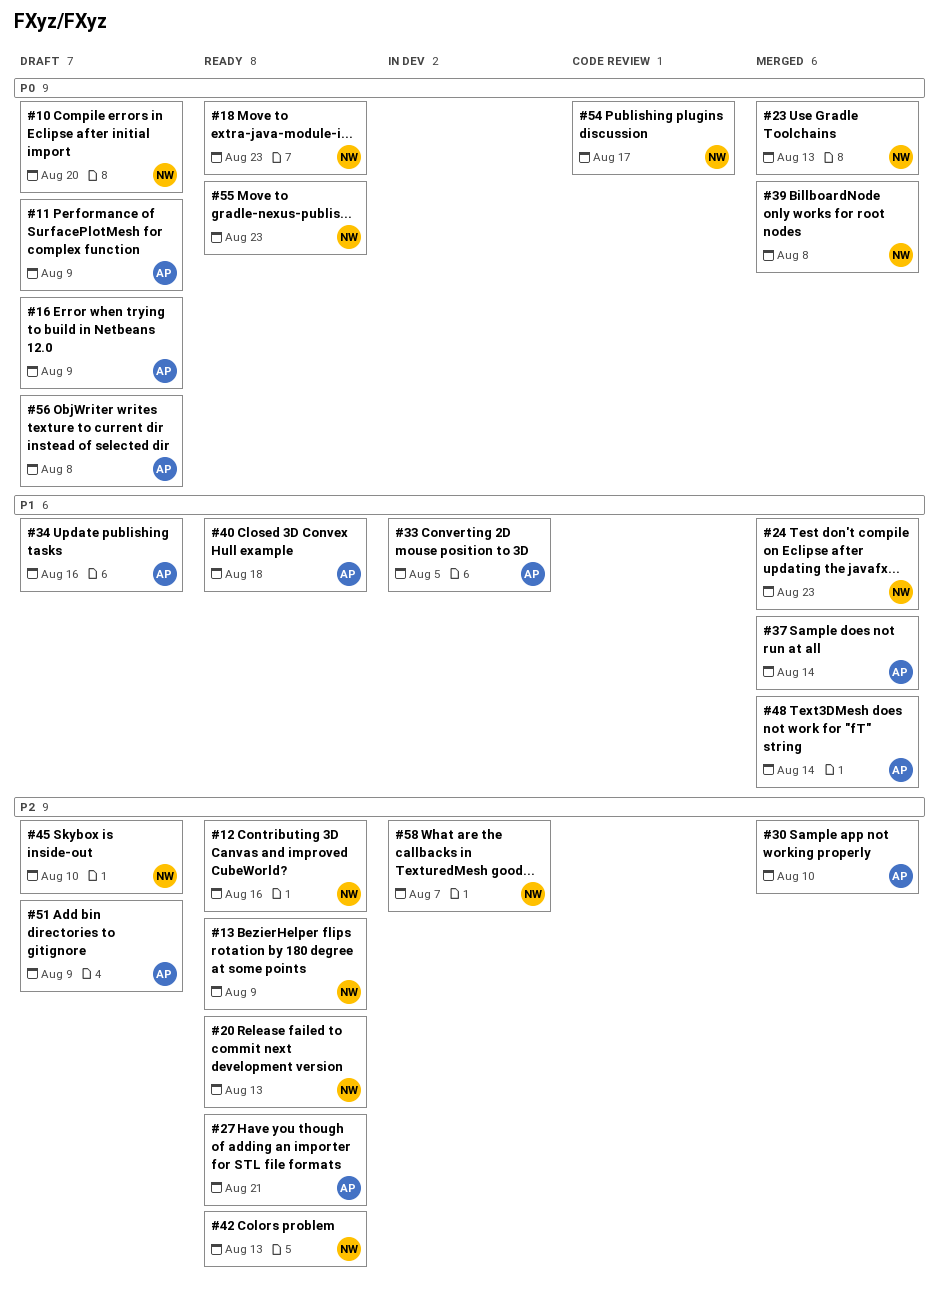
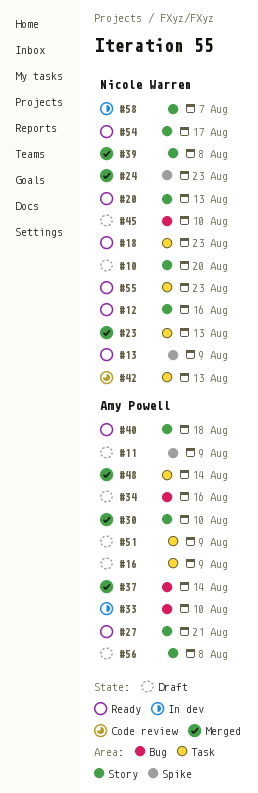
#33, due: Aug 5 -> Aug 10
#42, status: Ready -> Code review
#54, status: Code review -> Ready

